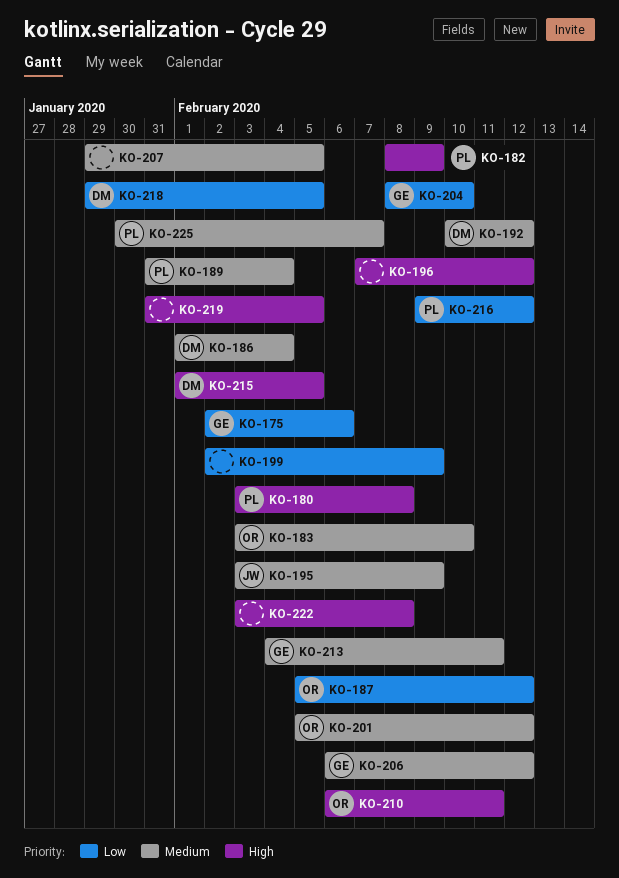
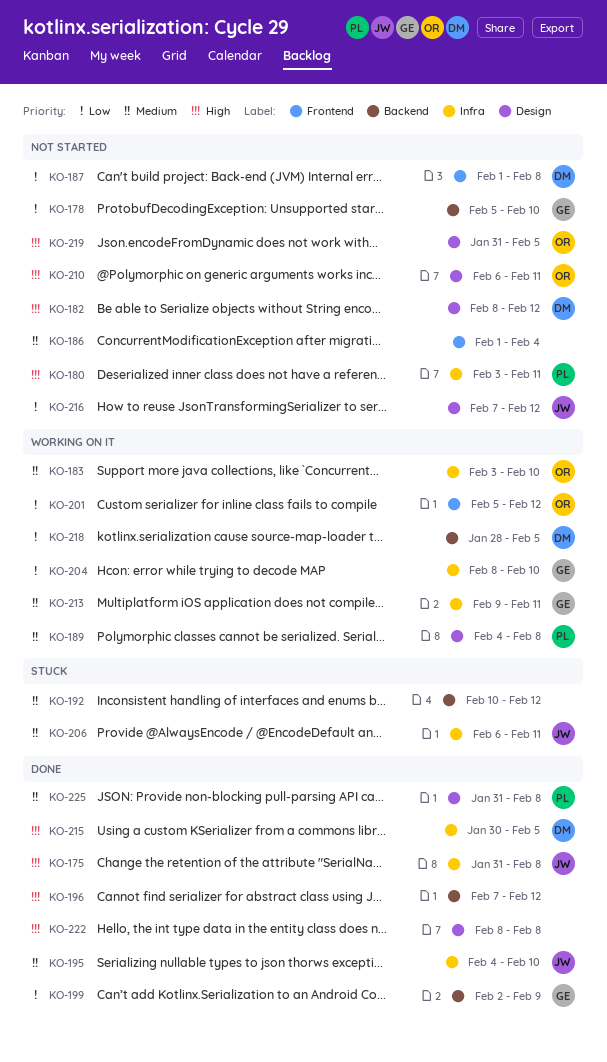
KO-175, owner: GE -> JW
KO-175, priority: Low -> High
KO-175, start: Feb 2 -> Jan 31
KO-175, due: Feb 6 -> Feb 8
KO-178: none -> present
KO-180, due: Feb 8 -> Feb 11
KO-182, owner: PL -> DM
KO-182, due: Feb 9 -> Feb 12
KO-186, owner: DM -> none
KO-187, owner: OR -> DM
KO-187, start: Feb 5 -> Feb 1
KO-187, due: Feb 12 -> Feb 8
KO-189, start: Jan 31 -> Feb 4
KO-189, due: Feb 4 -> Feb 8
KO-192, owner: DM -> none
KO-195, start: Feb 3 -> Feb 4
KO-195, due: Feb 9 -> Feb 10
KO-199, owner: none -> GE
KO-201, priority: Medium -> Low
KO-206, owner: GE -> JW
KO-206, due: Feb 12 -> Feb 11
KO-207: present -> none
KO-213, start: Feb 4 -> Feb 9
KO-215, start: Feb 1 -> Jan 30
KO-216, owner: PL -> JW
KO-216, start: Feb 9 -> Feb 7
KO-218, start: Jan 29 -> Jan 28
KO-219, owner: none -> OR
KO-222, start: Feb 3 -> Feb 8
KO-225, start: Jan 30 -> Jan 31
KO-225, due: Feb 7 -> Feb 8

